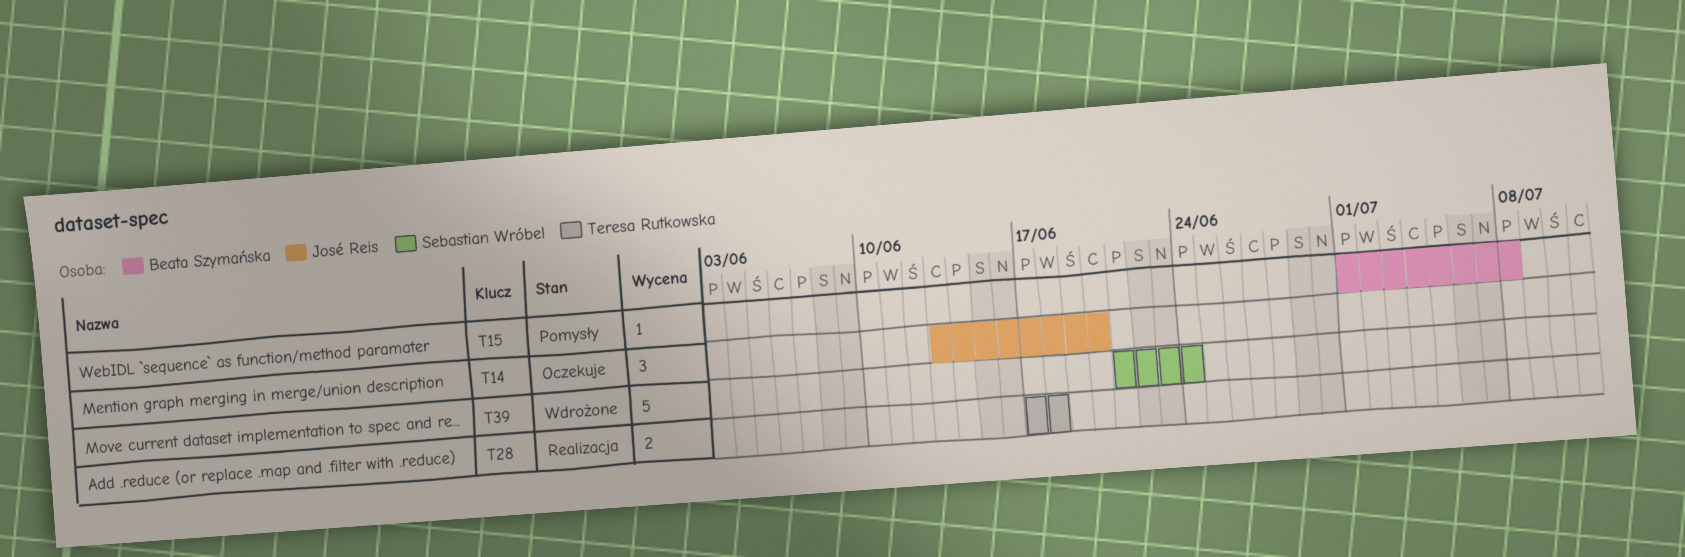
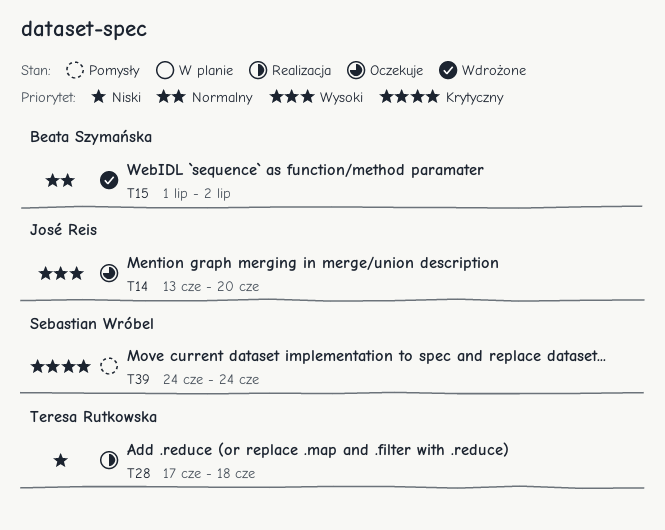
T15, status: Pomysły -> Wdrożone
T15, due: Jul 8 -> Jul 2
T39, status: Wdrożone -> Pomysły
T39, start: Jun 21 -> Jun 24

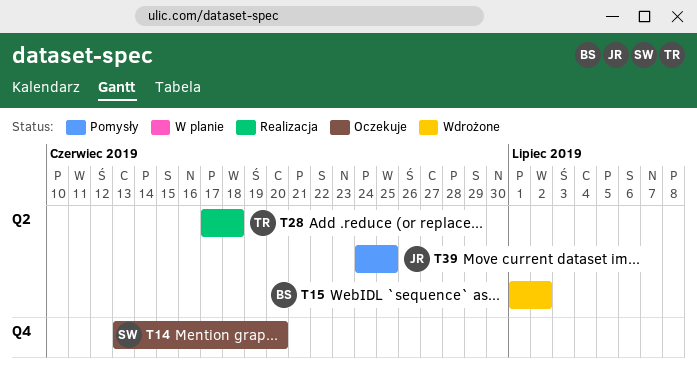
T14, owner: José Reis -> Sebastian Wróbel
T39, owner: Sebastian Wróbel -> José Reis
T39, due: Jun 24 -> Jun 25

